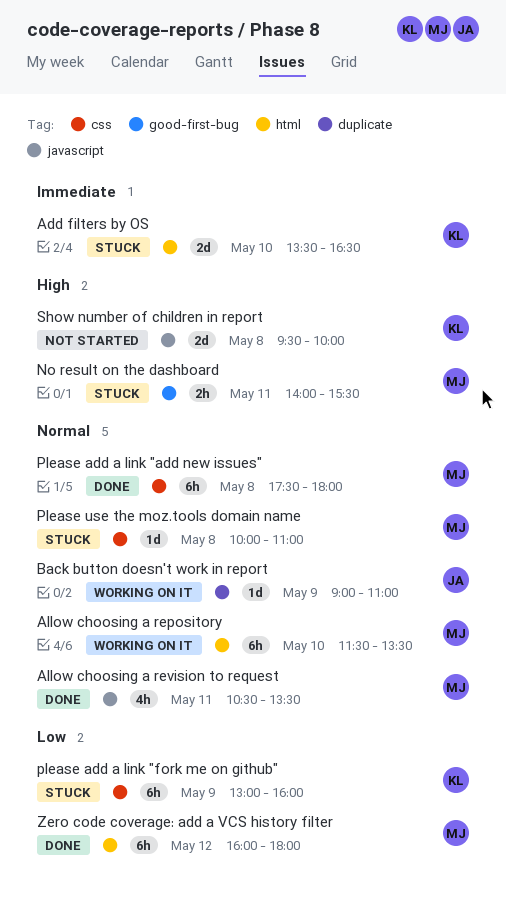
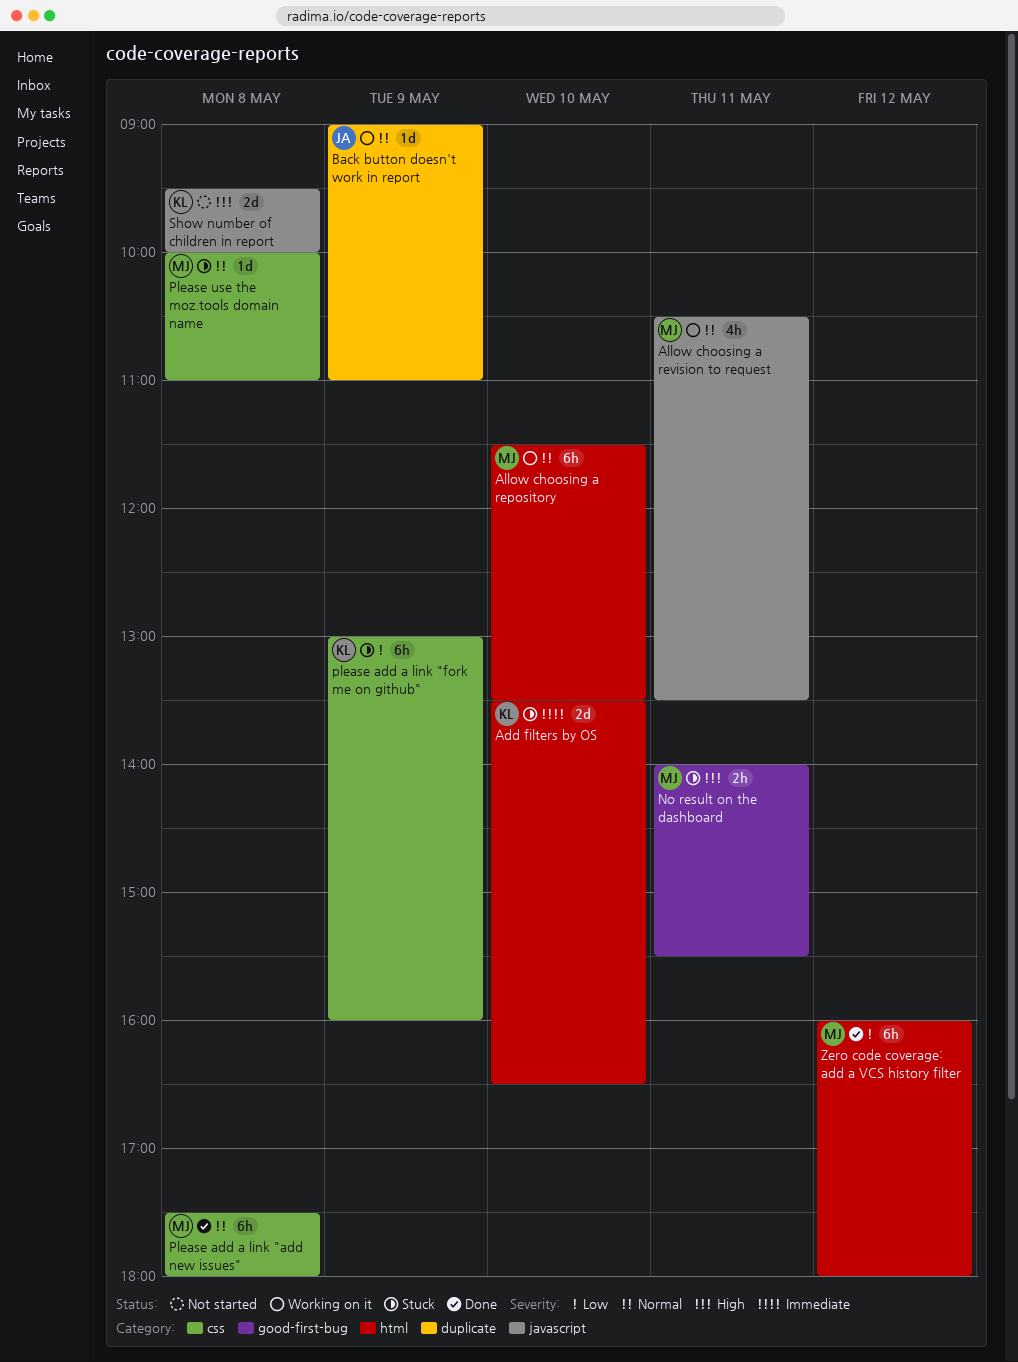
Allow choosing a revision to request, status: Done -> Working on it

